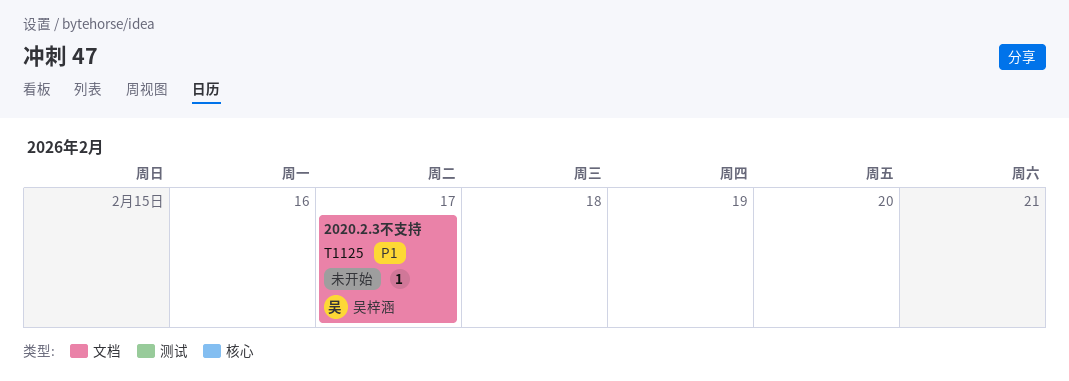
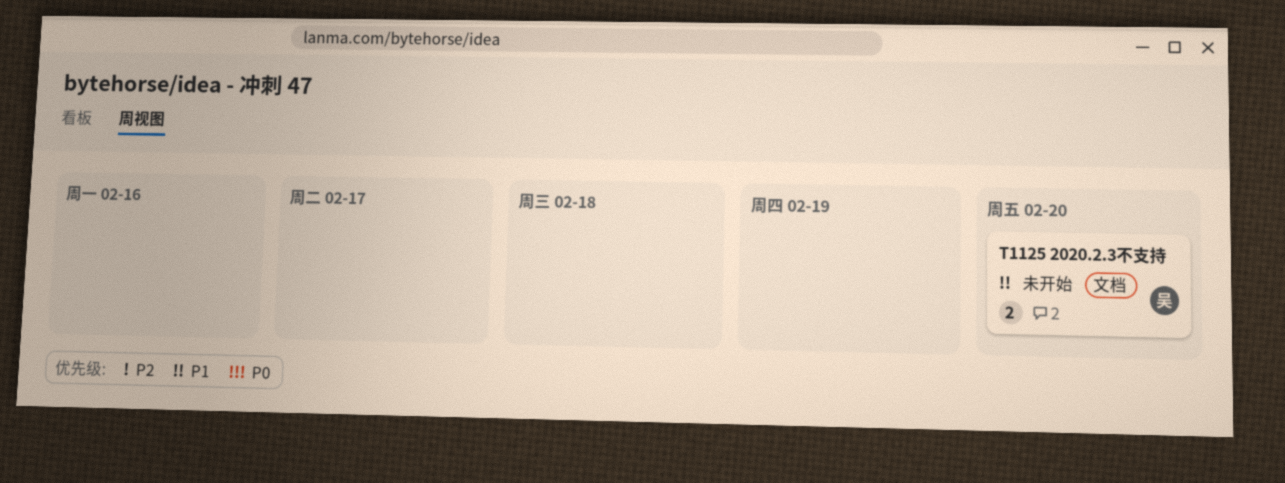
T1125, estimate: 1 -> 2
T1125, due: Feb 17 -> Feb 20

